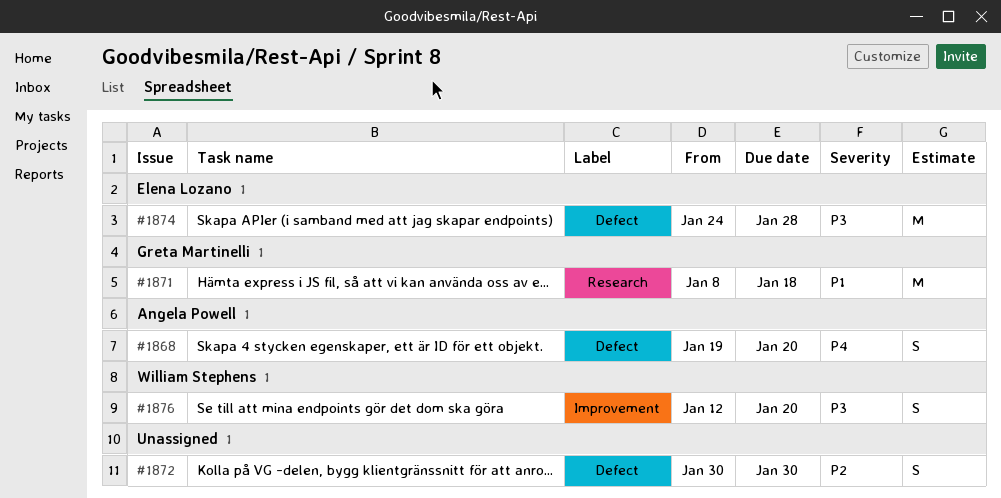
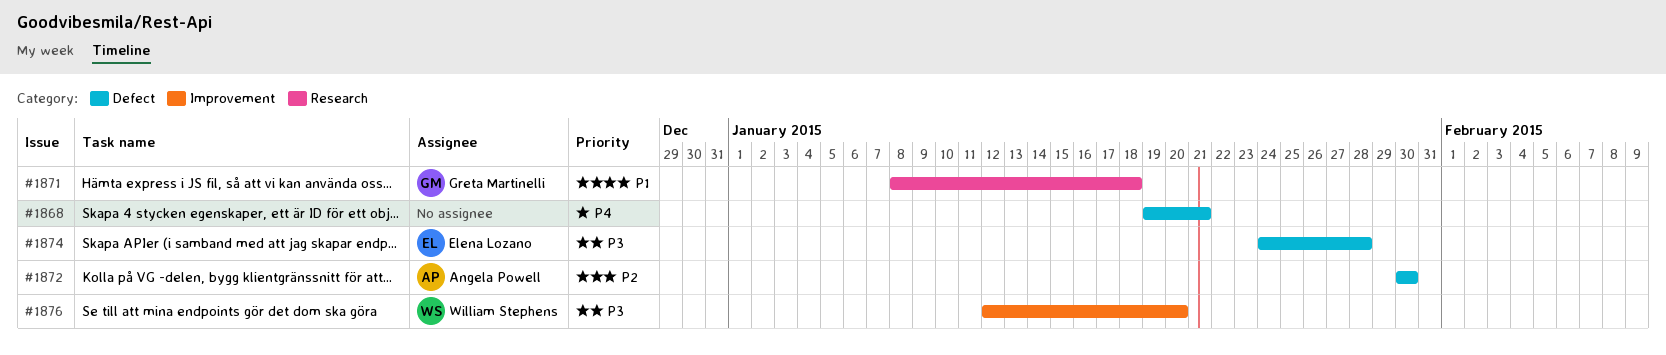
#1868, owner: Angela Powell -> none
#1868, due: Jan 20 -> Jan 21
#1872, owner: none -> Angela Powell

